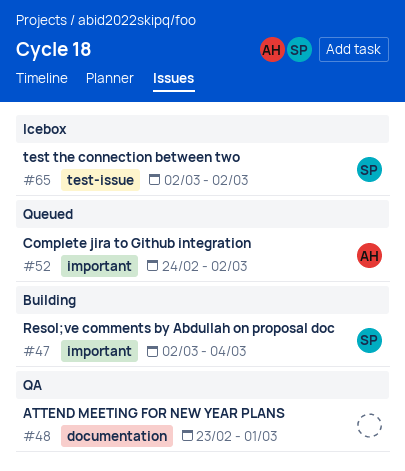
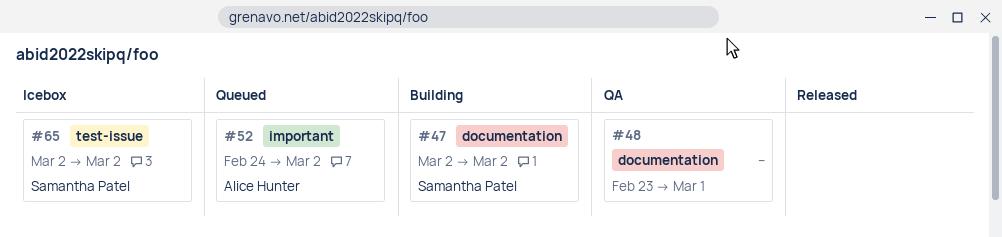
#47, label: important -> documentation
#47, due: Mar 4 -> Mar 2

